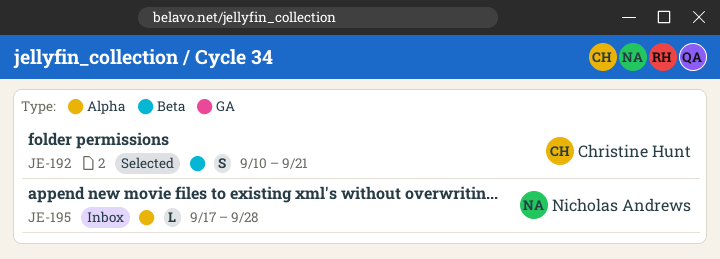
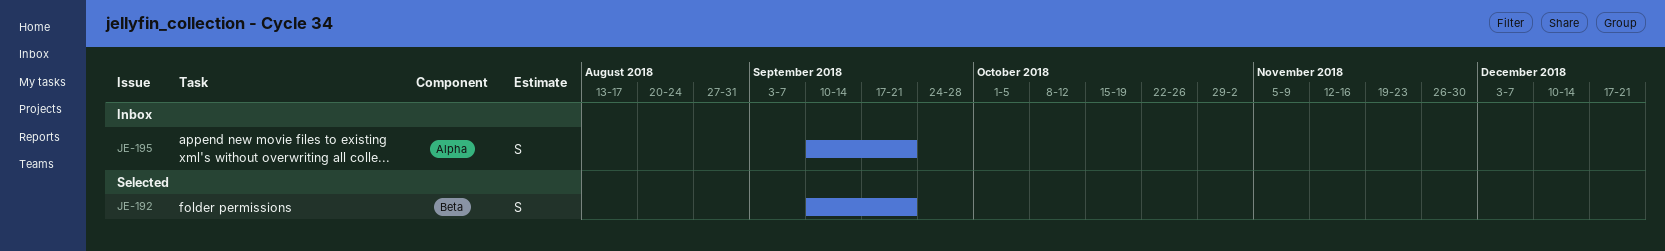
JE-195, estimate: L -> S
JE-195, start: Sep 17 -> Sep 10
JE-195, due: Sep 28 -> Sep 21

